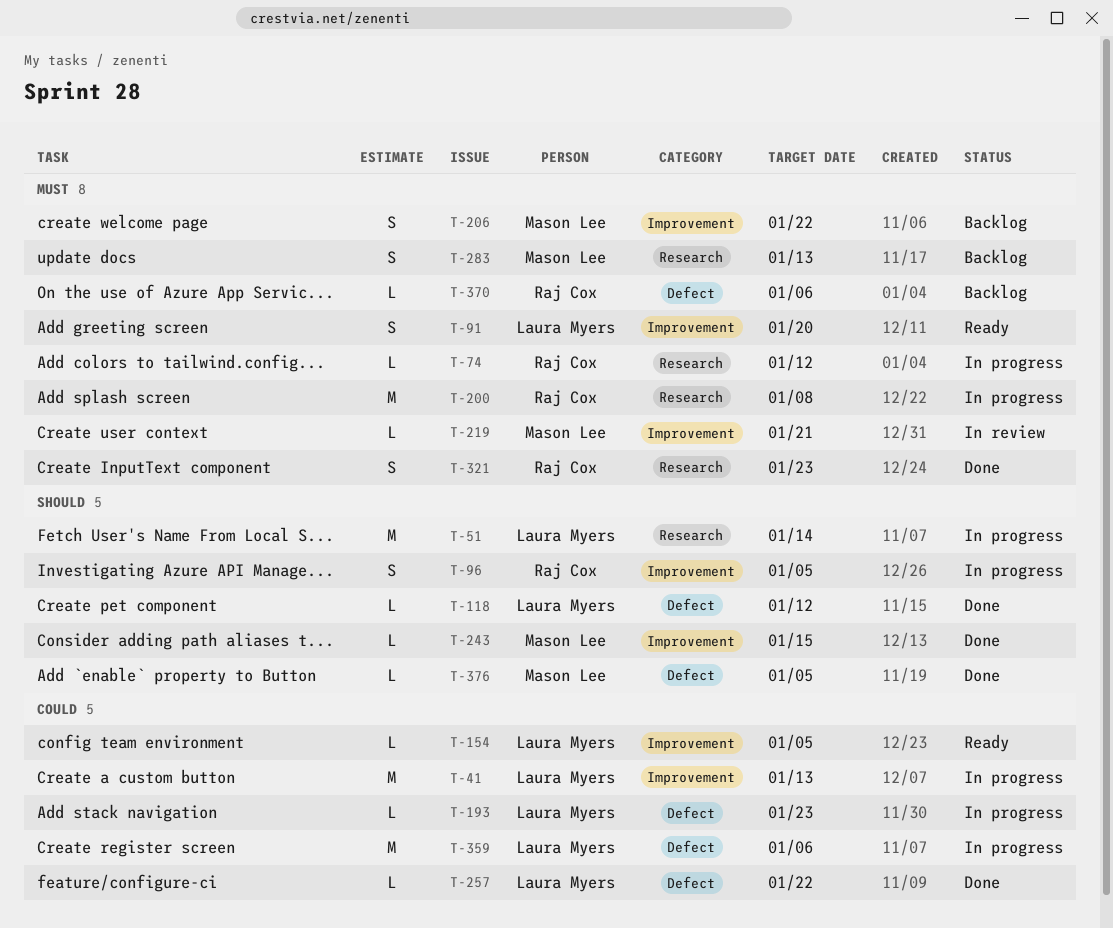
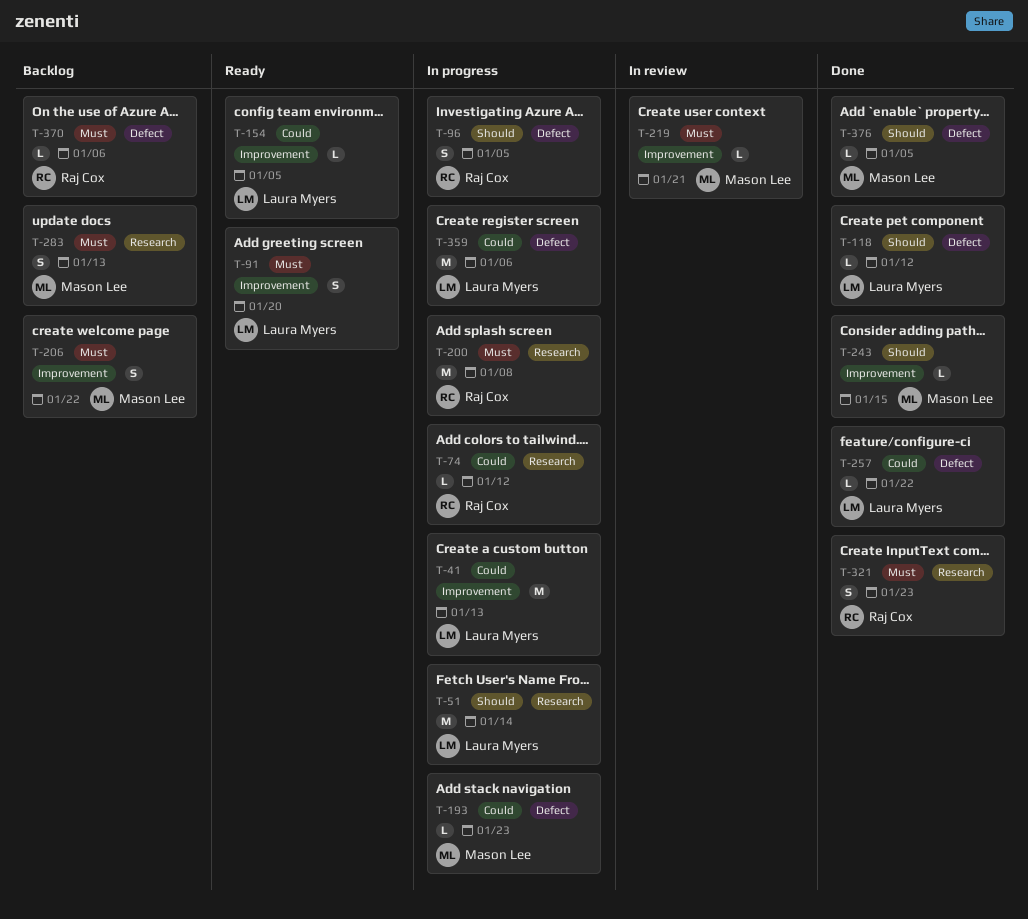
T-74, priority: Must -> Could
T-96, label: Improvement -> Defect
T-193, owner: Laura Myers -> Mason Lee

